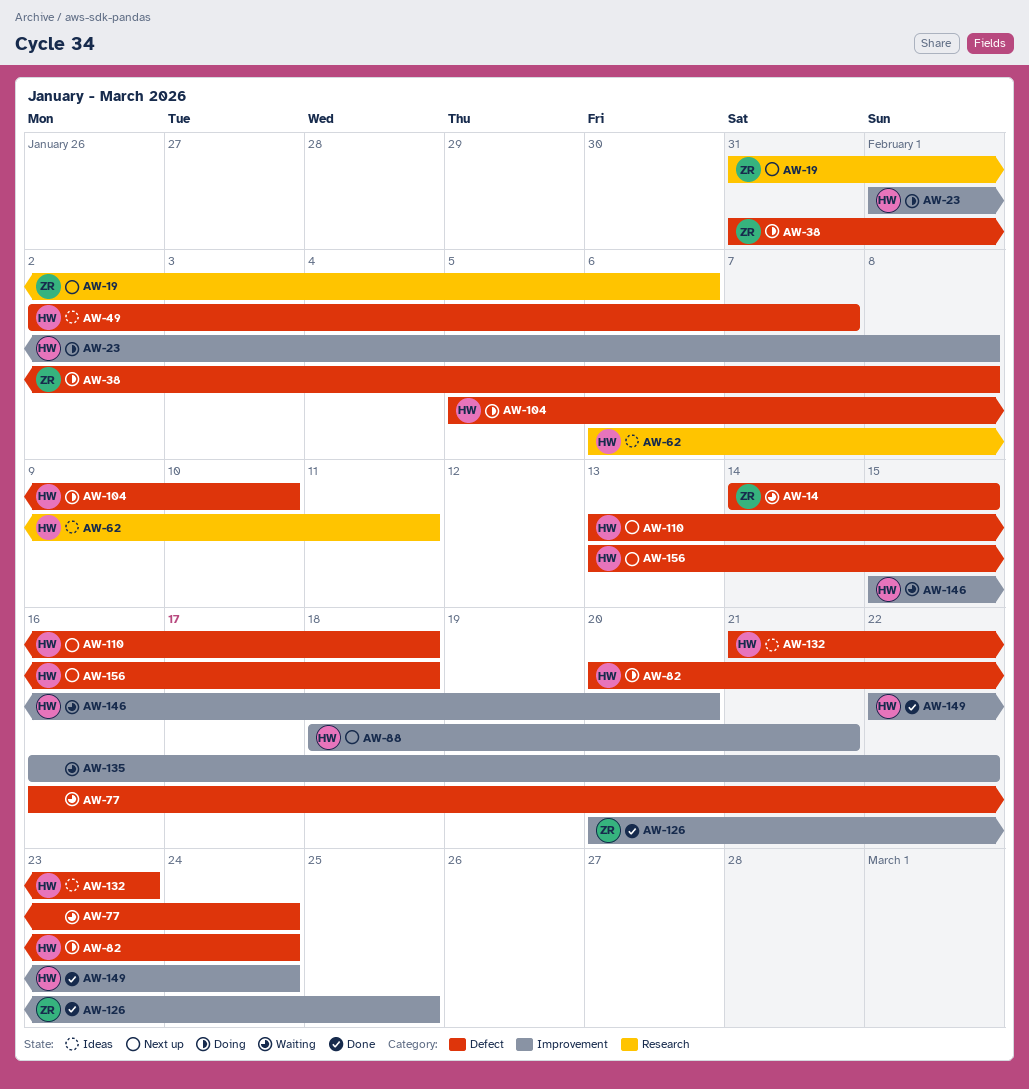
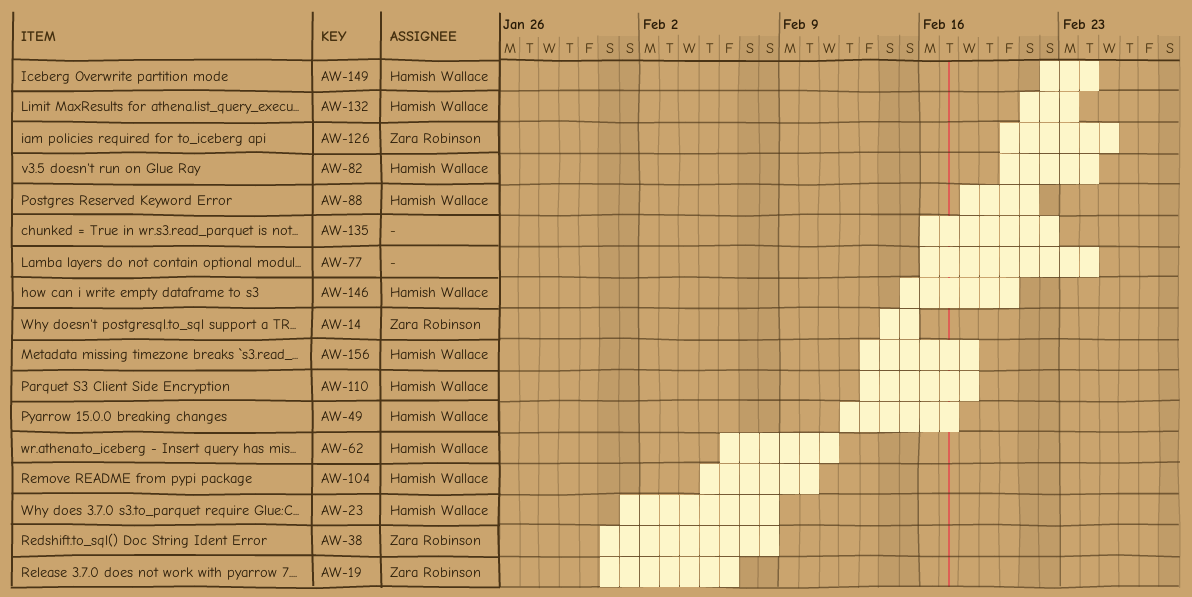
AW-49, start: Feb 2 -> Feb 12
AW-49, due: Feb 7 -> Feb 17

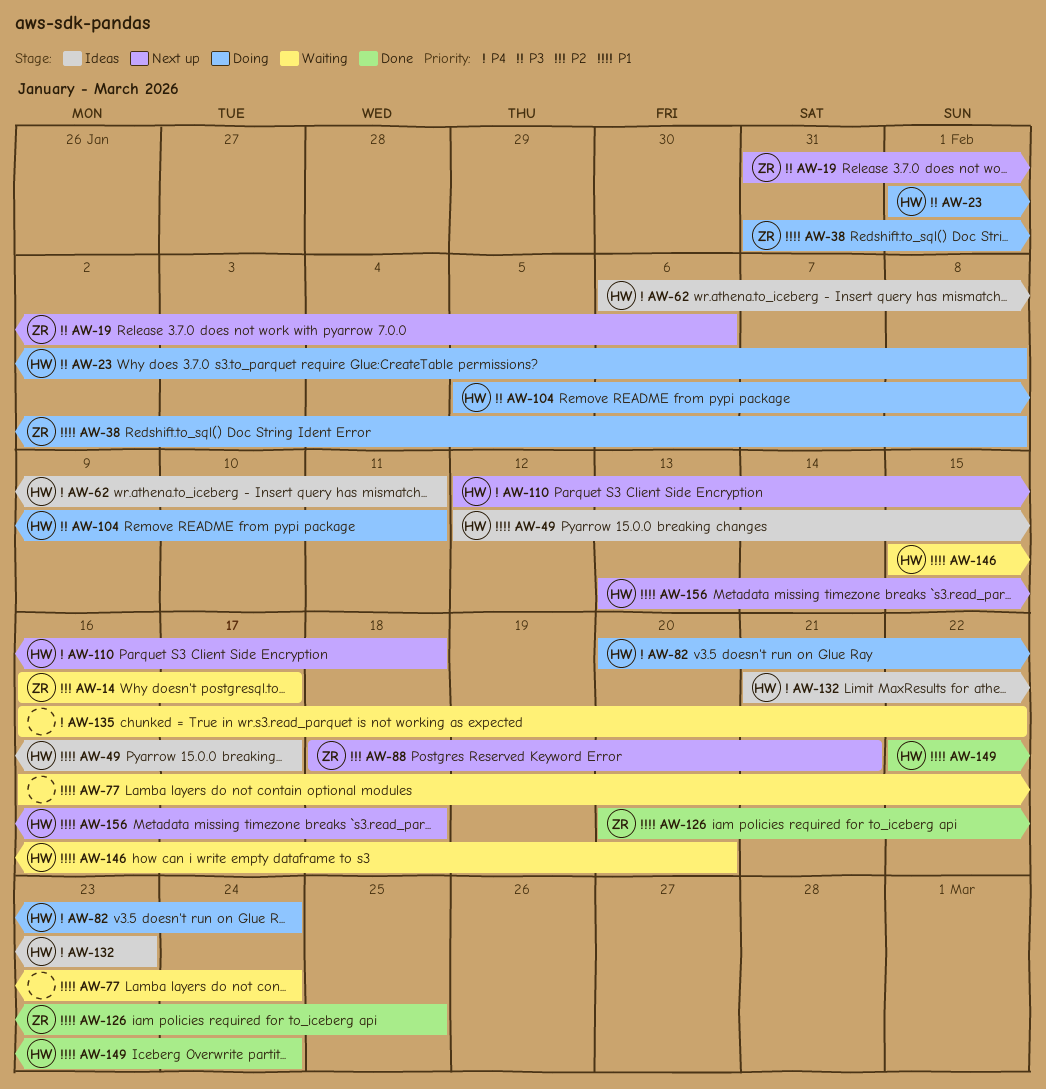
AW-14, start: Feb 14 -> Feb 16
AW-14, due: Feb 15 -> Feb 17
AW-88, owner: Hamish Wallace -> Zara Robinson
AW-104, due: Feb 10 -> Feb 11
AW-110, start: Feb 13 -> Feb 12

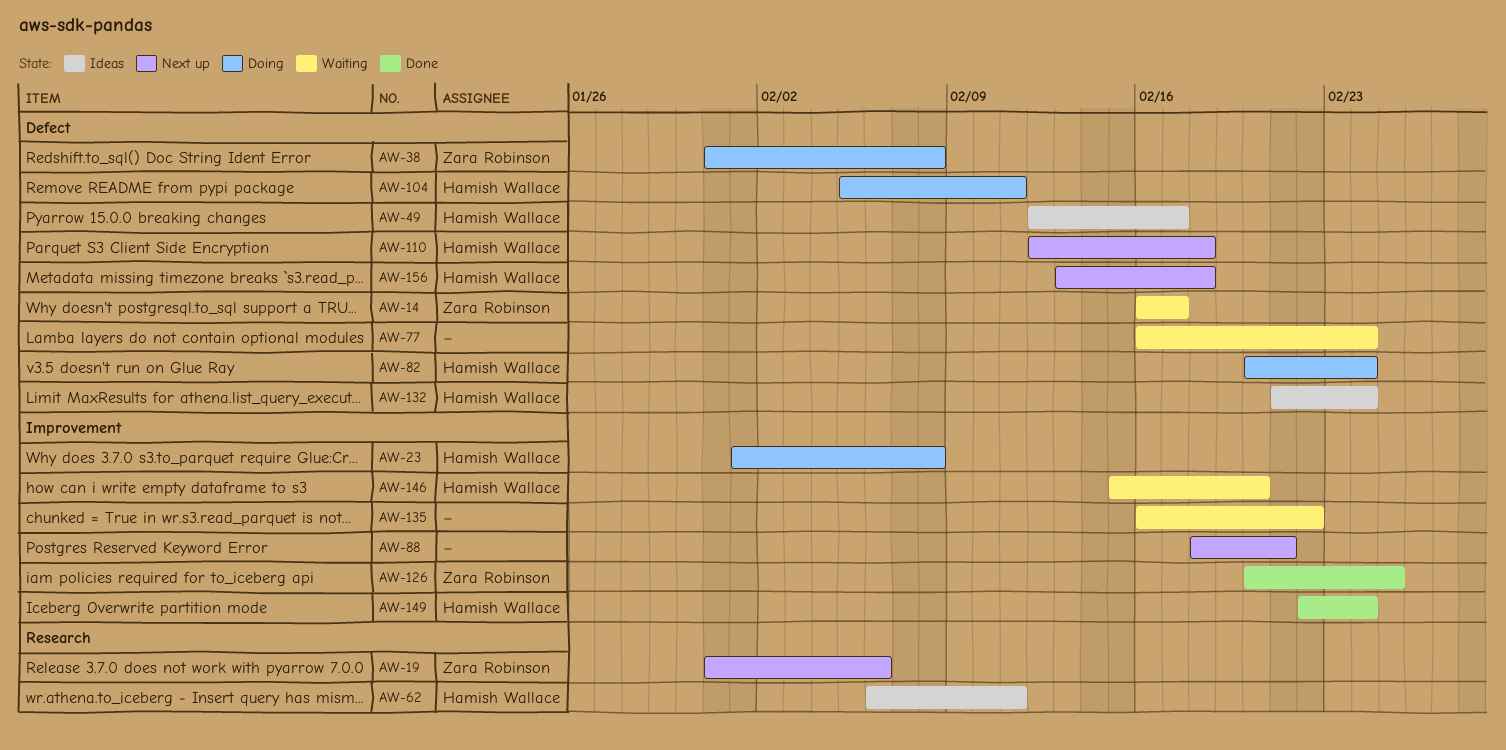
AW-88, owner: Zara Robinson -> none
AW-132, due: Feb 23 -> Feb 24

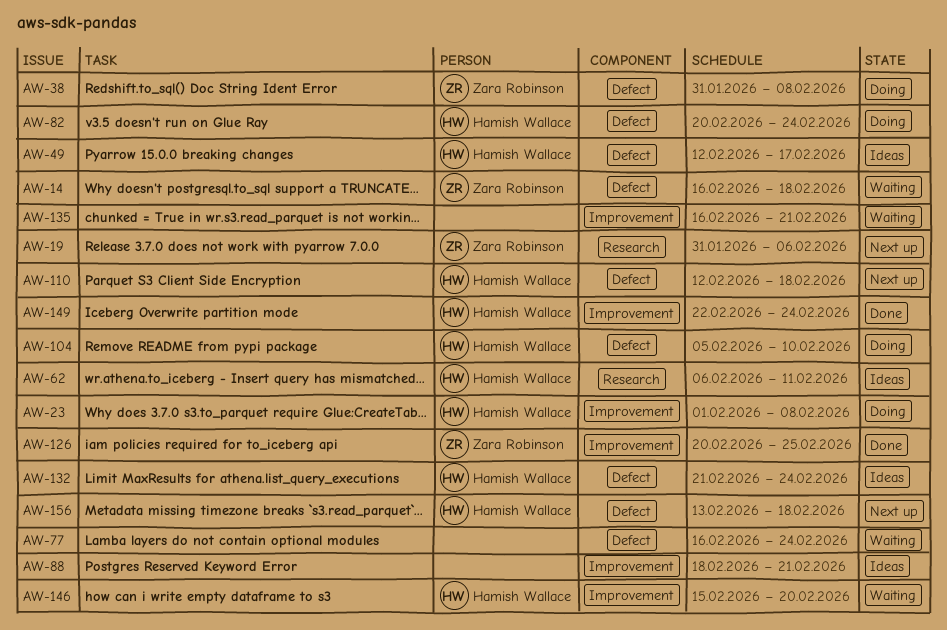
AW-14, due: Feb 17 -> Feb 18
AW-88, status: Next up -> Ideas
AW-104, due: Feb 11 -> Feb 10
AW-135, due: Feb 22 -> Feb 21

